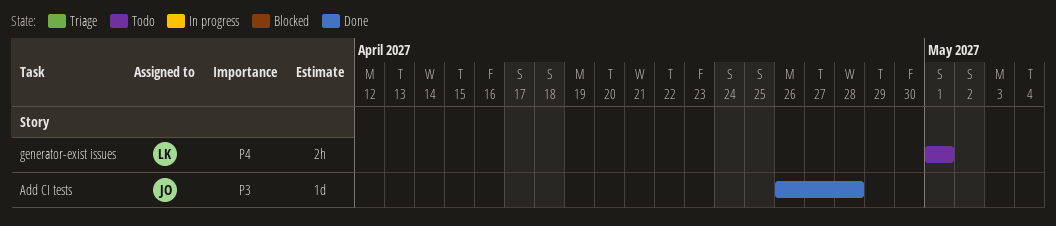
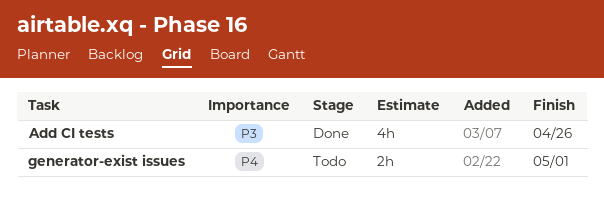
Add CI tests, estimate: 1d -> 4h
Add CI tests, due: Apr 28 -> Apr 26

